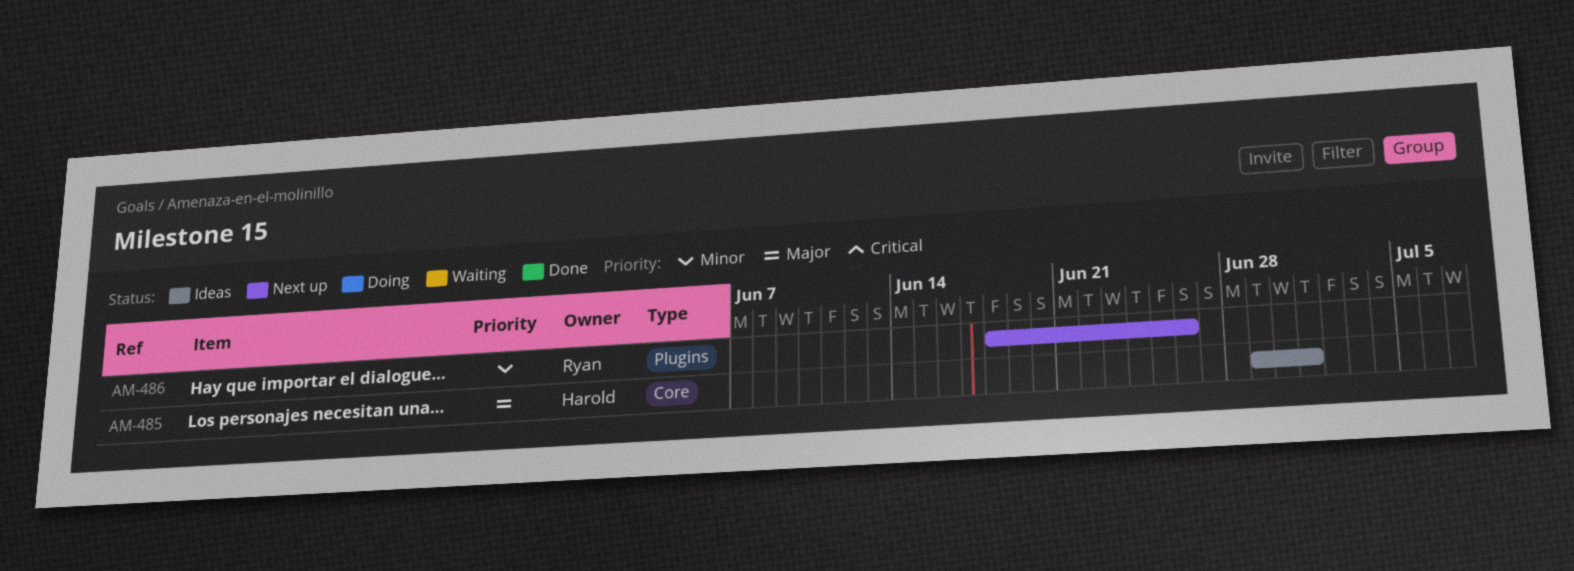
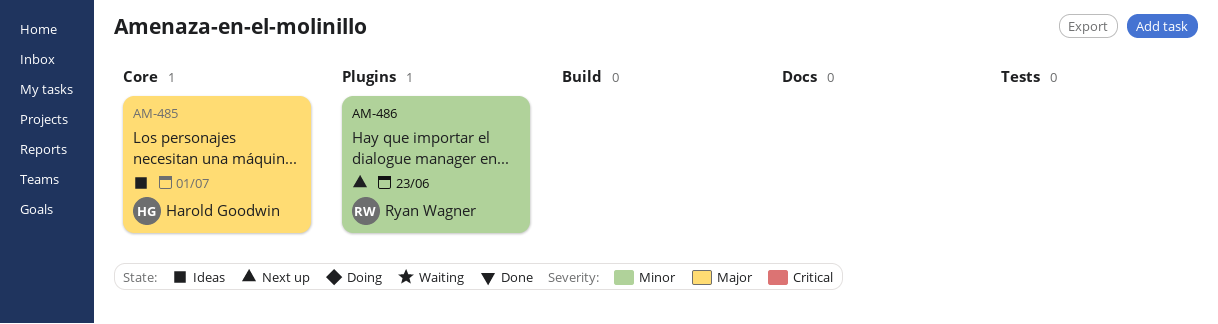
AM-486, due: Jun 26 -> Jun 23

